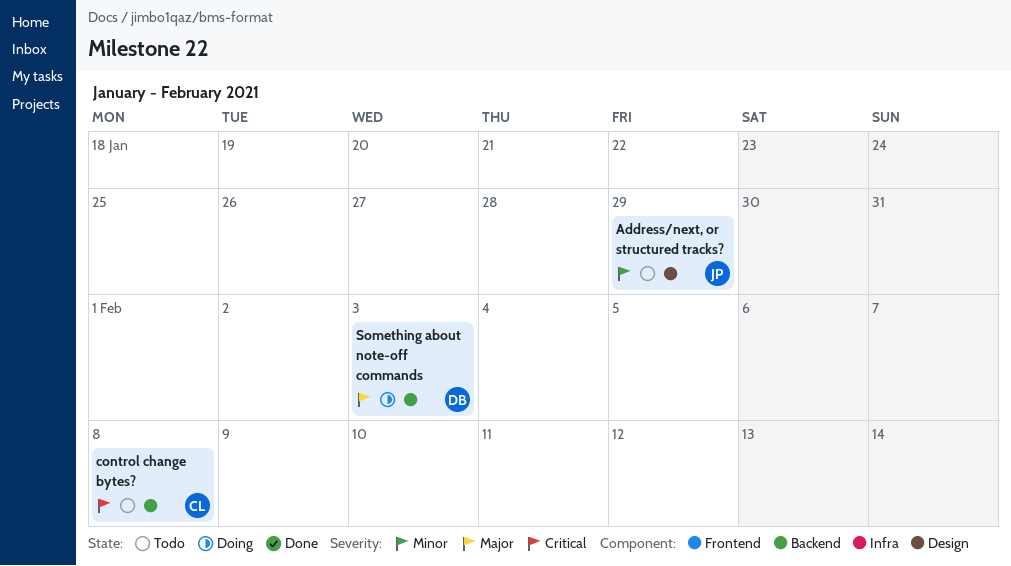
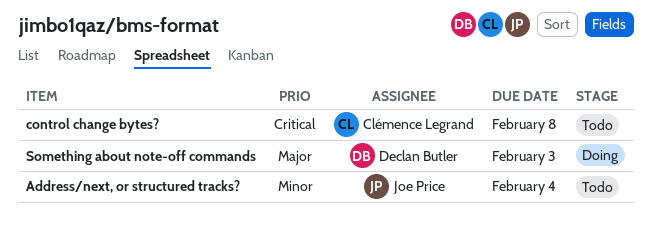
Address/next, or structured tracks?, due: Jan 29 -> Feb 4

